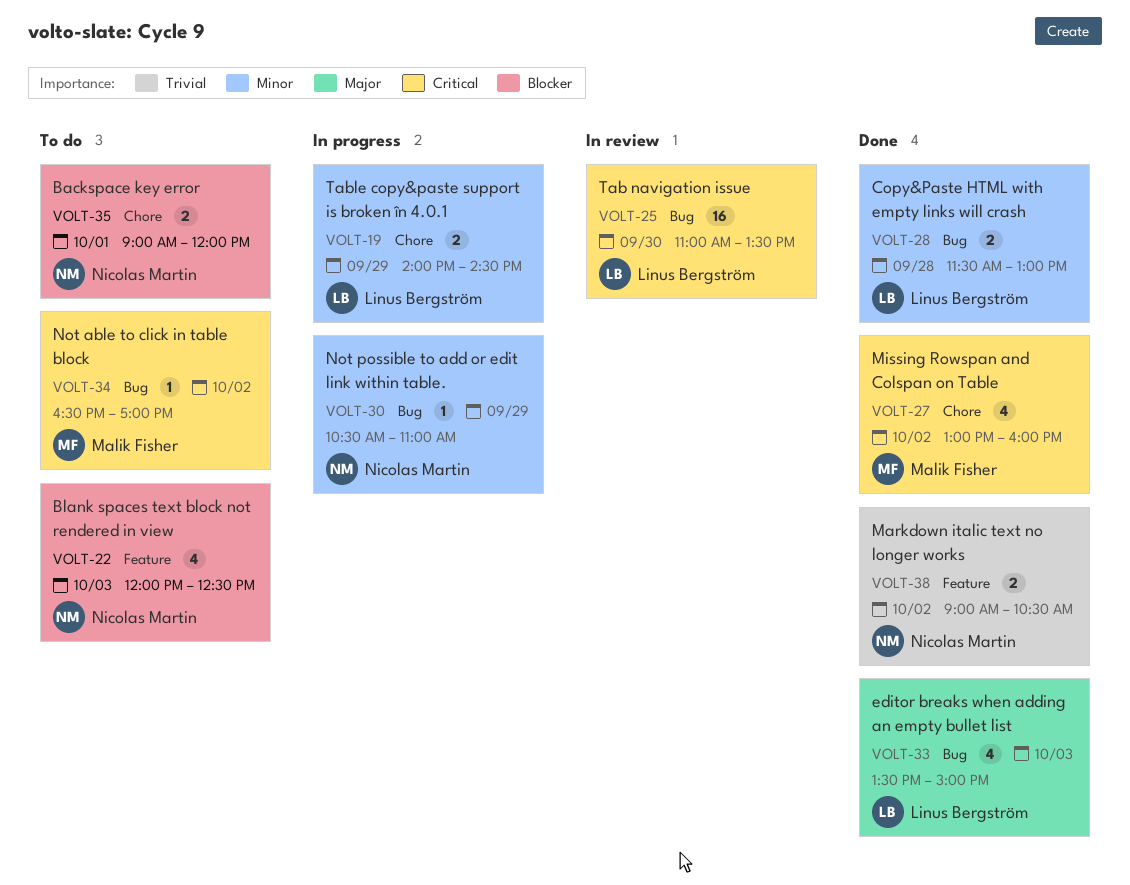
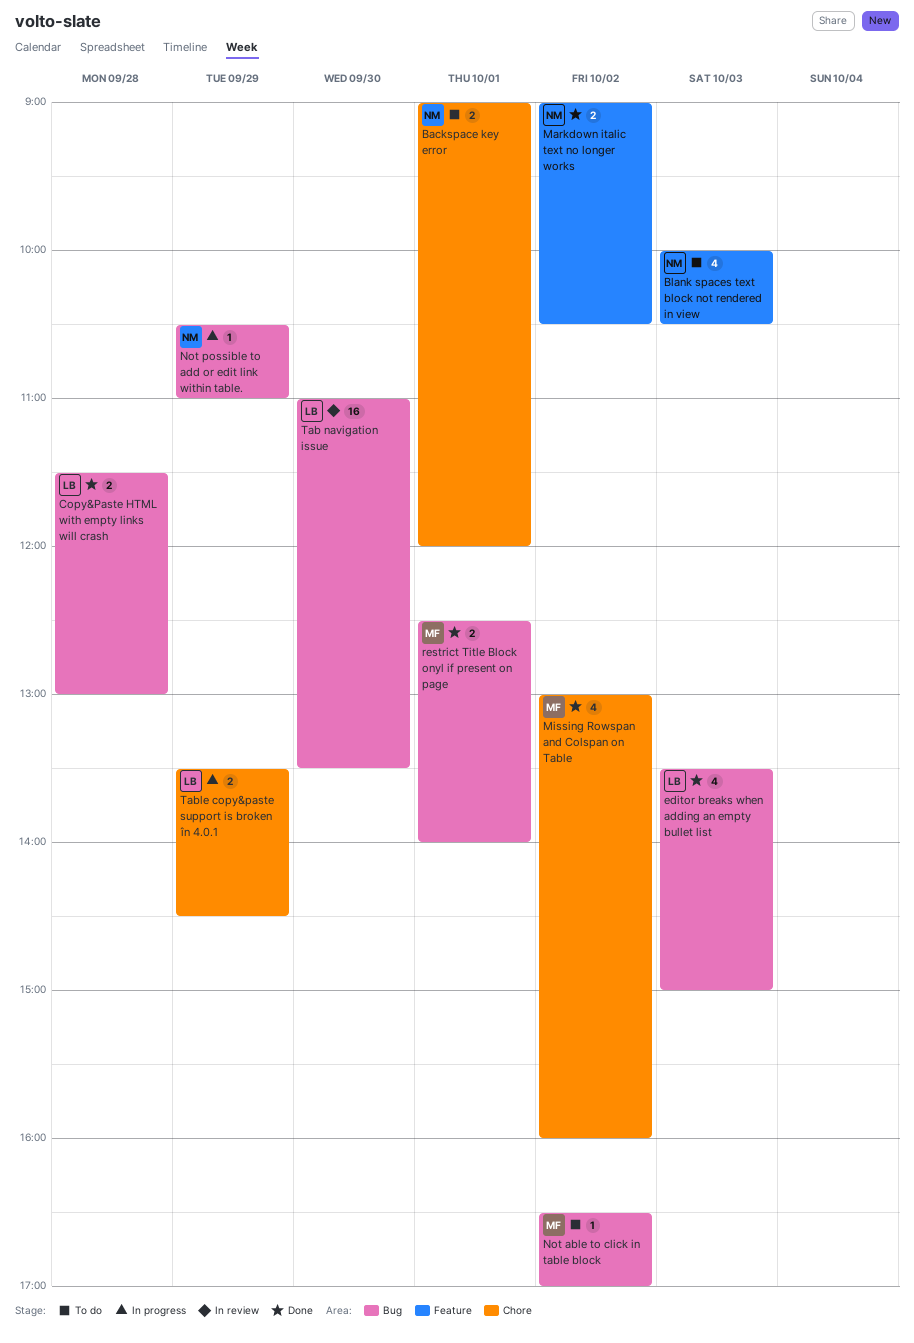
Blank spaces text block not rendered in view, begins: 12:00 -> 10:00
Blank spaces text block not rendered in view, ends: 12:30 -> 10:30
restrict Title Block onyl if present on page: none -> present
Table copy&paste support is broken în 4.0.1, begins: 14:00 -> 13:30

